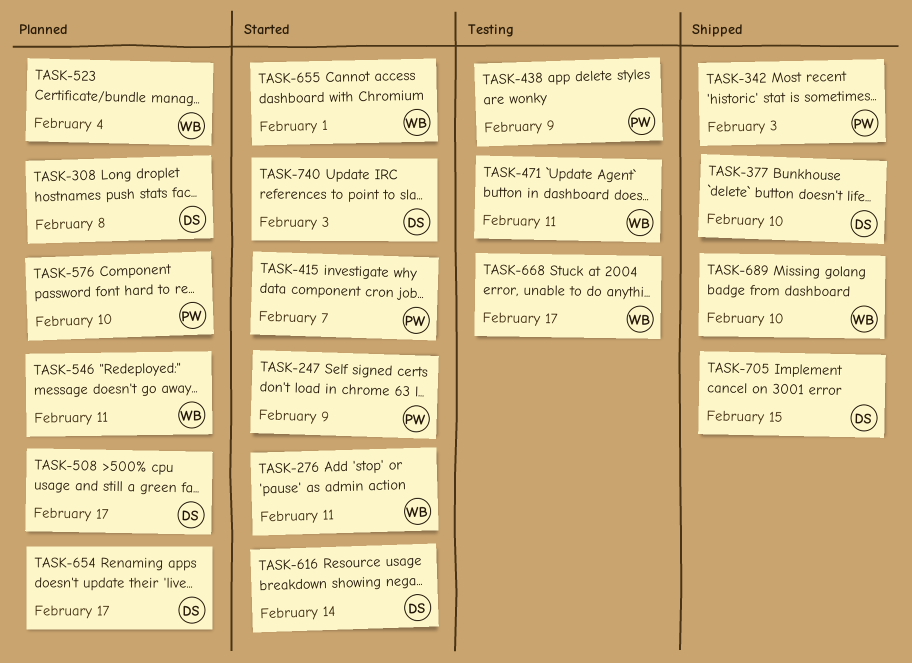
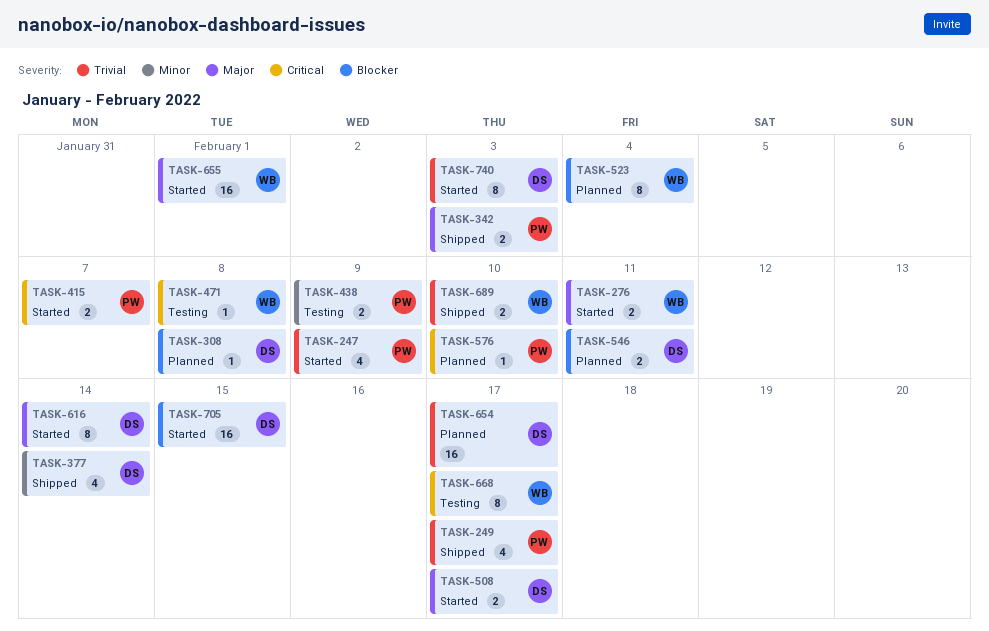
TASK-249: none -> present
TASK-377, due: Feb 10 -> Feb 14
TASK-471, due: Feb 11 -> Feb 8
TASK-508, status: Planned -> Started
TASK-546, owner: WB -> DS
TASK-705, status: Shipped -> Started

